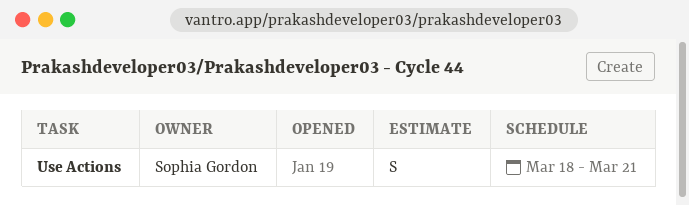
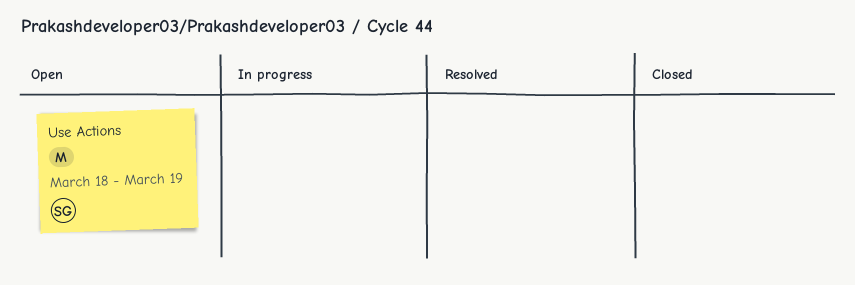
Use Actions, estimate: S -> M
Use Actions, due: Mar 21 -> Mar 19

